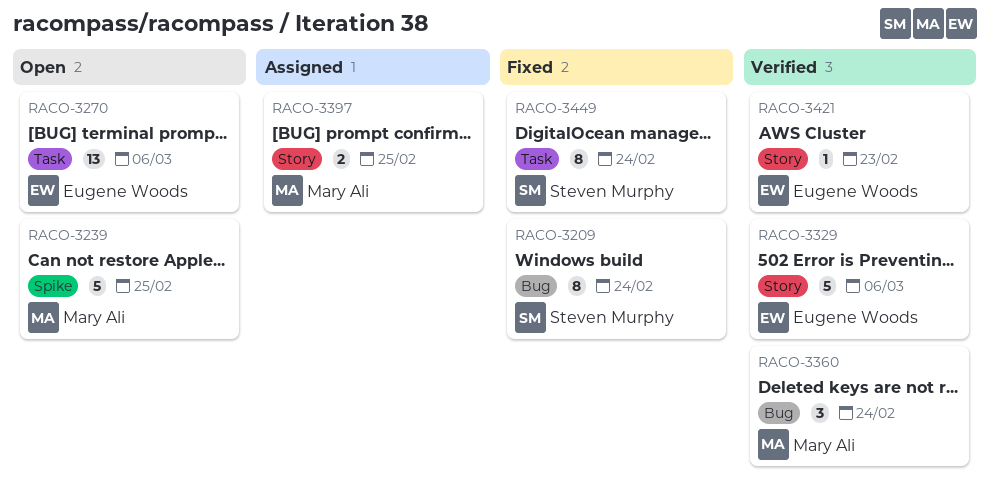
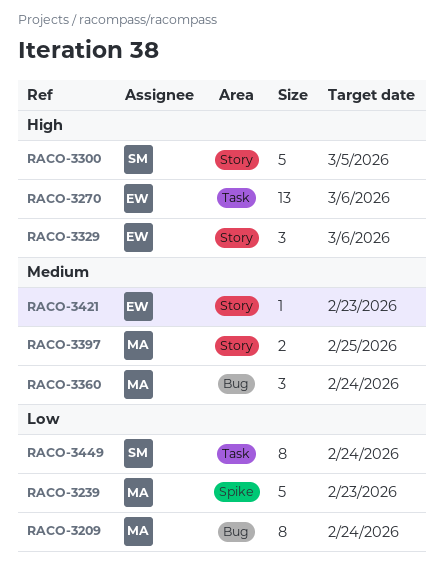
RACO-3209, owner: Steven Murphy -> Mary Ali
RACO-3239, due: Feb 25 -> Feb 23
RACO-3300: none -> present
RACO-3329, estimate: 5 -> 3

